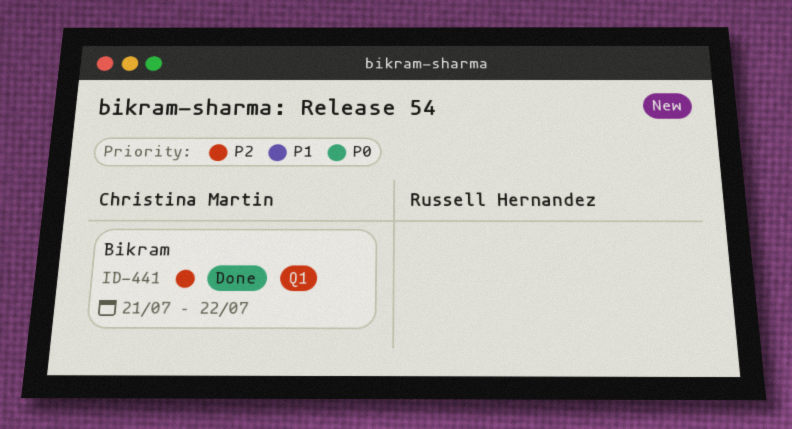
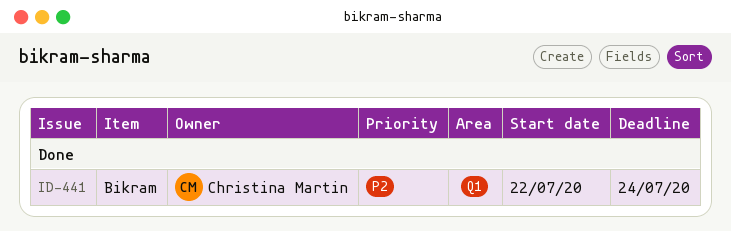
ID-441, start: Jul 21 -> Jul 22
ID-441, due: Jul 22 -> Jul 24

